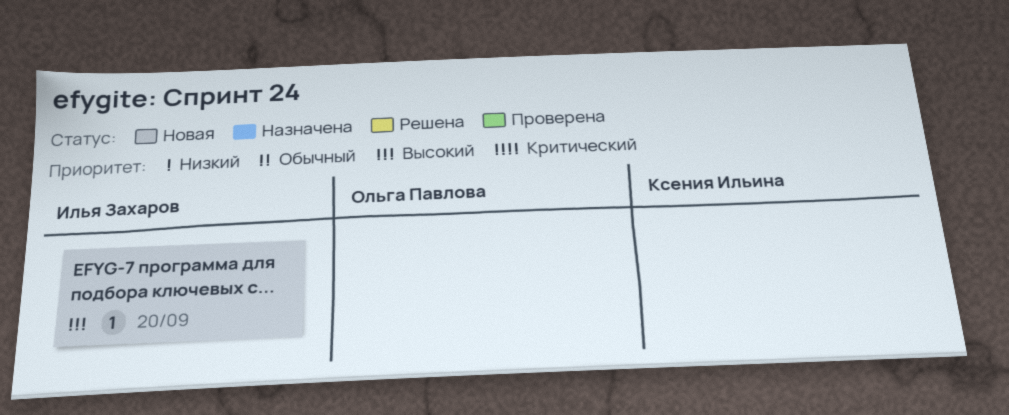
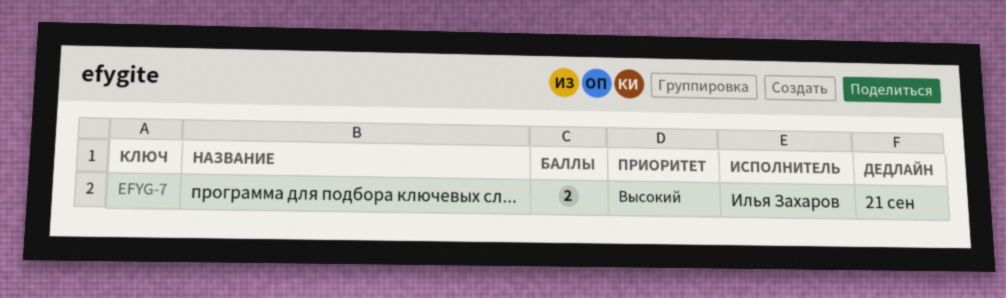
EFYG-7, estimate: 1 -> 2
EFYG-7, due: Sep 20 -> Sep 21

